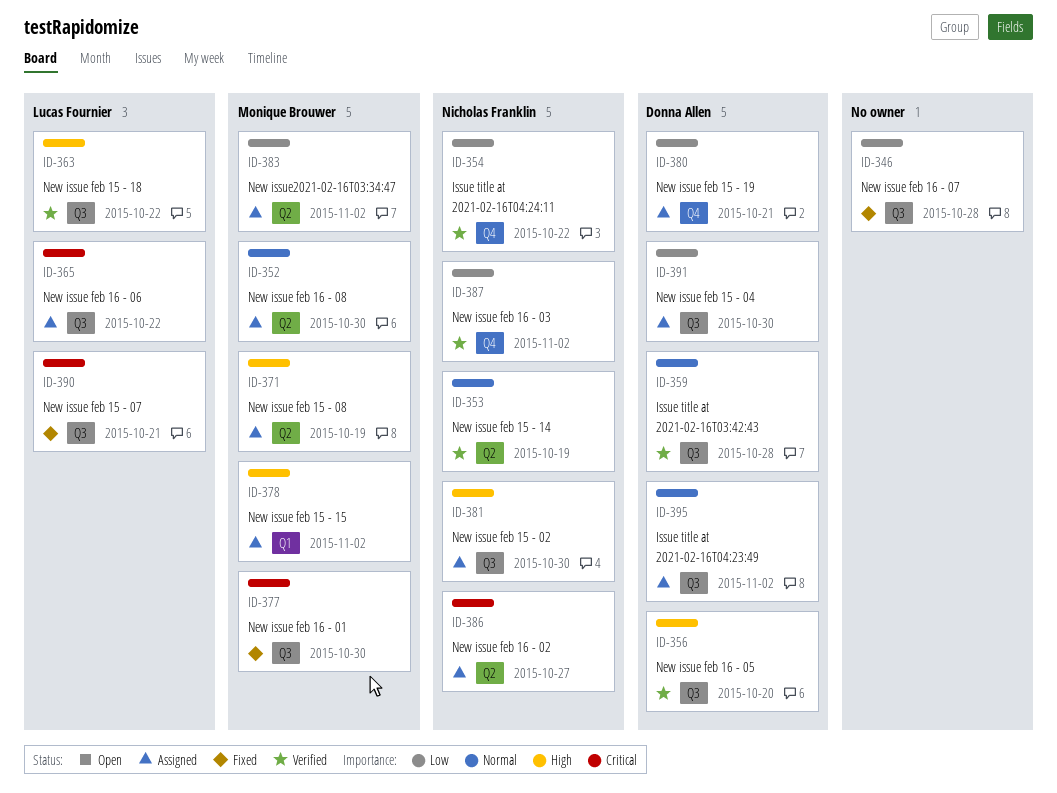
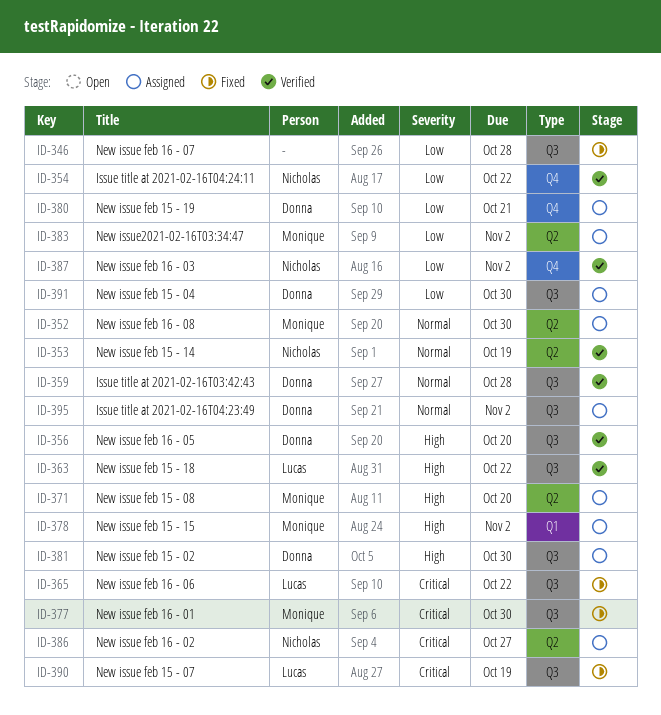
ID-365, status: Assigned -> Fixed
ID-371, due: Oct 19 -> Oct 20
ID-381, owner: Nicholas Franklin -> Donna Allen
ID-390, due: Oct 21 -> Oct 19

